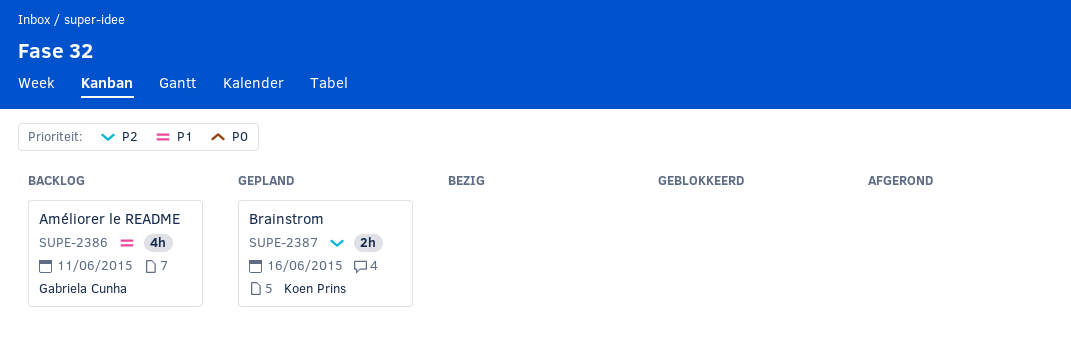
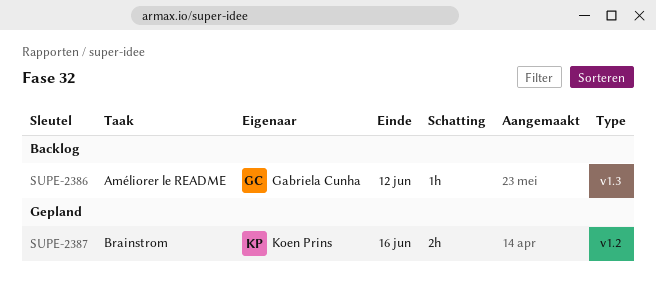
SUPE-2386, estimate: 4h -> 1h
SUPE-2386, due: Jun 11 -> Jun 12

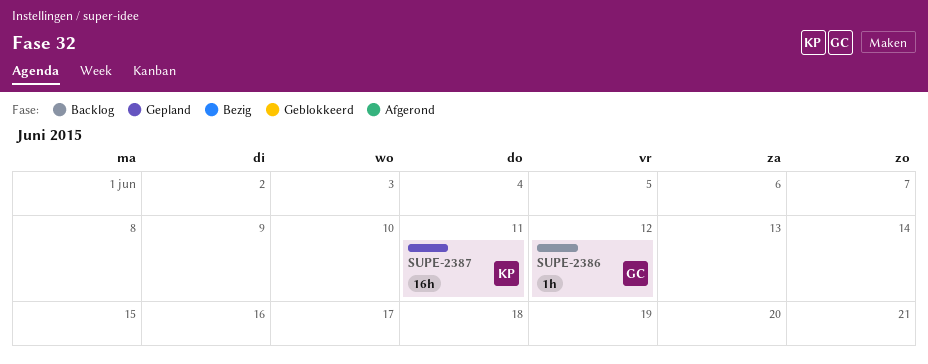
SUPE-2387, estimate: 2h -> 16h
SUPE-2387, due: Jun 16 -> Jun 11

